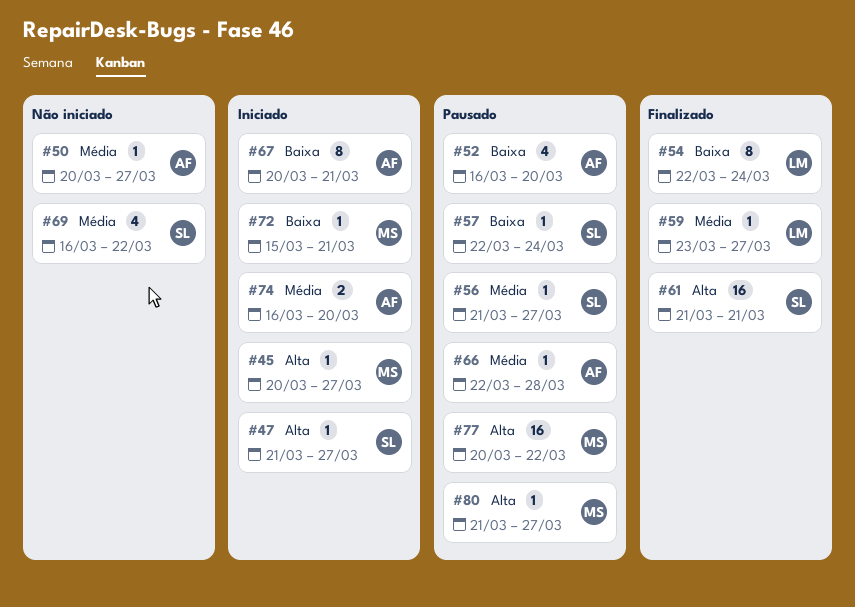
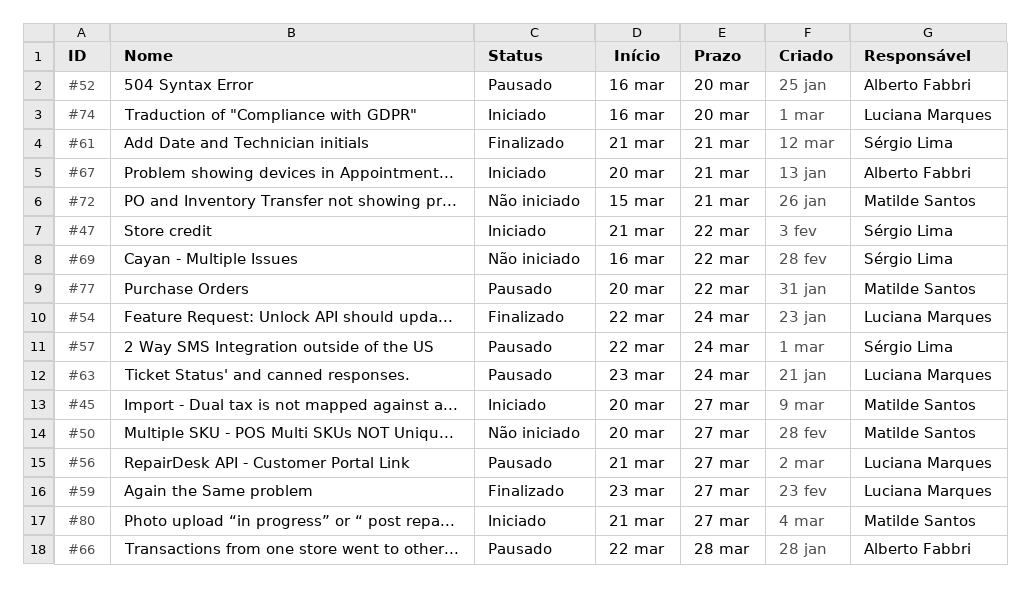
#47, due: Mar 27 -> Mar 22
#50, owner: Alberto Fabbri -> Matilde Santos
#56, owner: Sérgio Lima -> Luciana Marques
#63: none -> present
#72, status: Iniciado -> Não iniciado
#74, owner: Alberto Fabbri -> Luciana Marques
#80, status: Pausado -> Iniciado

